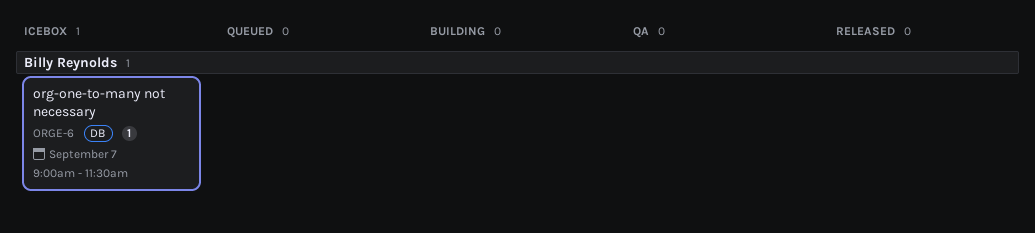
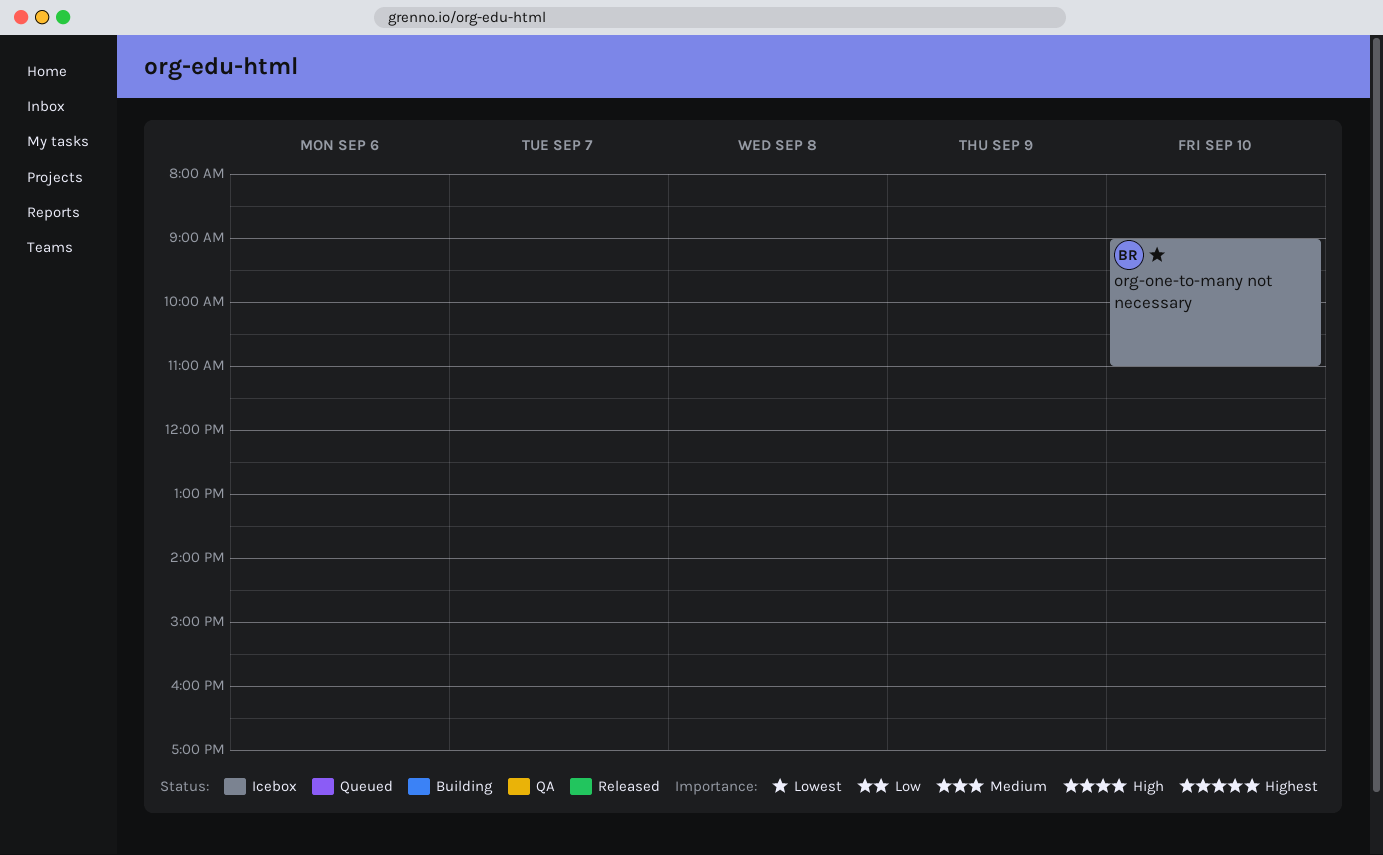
org-one-to-many not necessary, day: Sep 7 -> Sep 10
org-one-to-many not necessary, ends: 11:30 -> 11:00

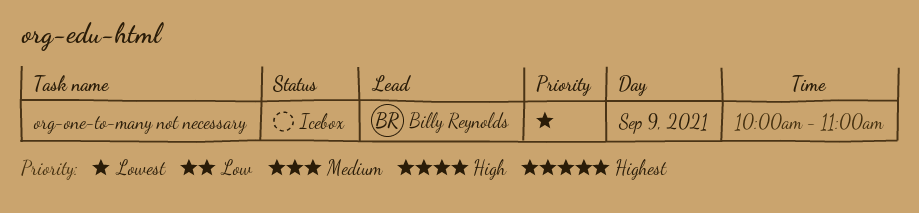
org-one-to-many not necessary, day: Sep 10 -> Sep 9
org-one-to-many not necessary, begins: 09:00 -> 10:00

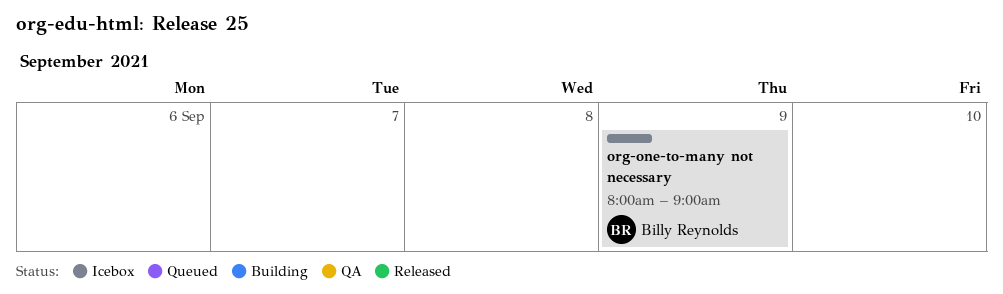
org-one-to-many not necessary, begins: 10:00 -> 08:00
org-one-to-many not necessary, ends: 11:00 -> 09:00

